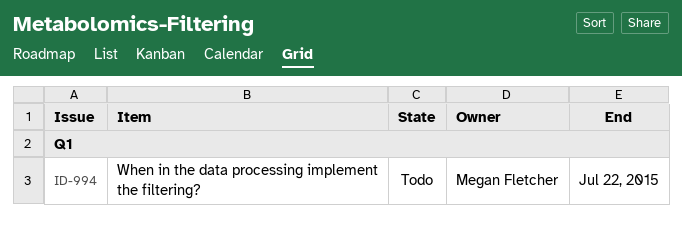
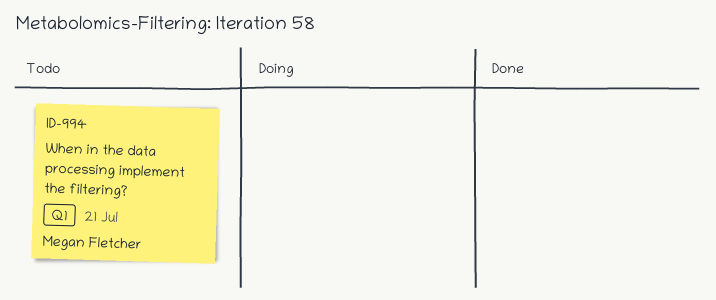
ID-994, due: Jul 22 -> Jul 21

